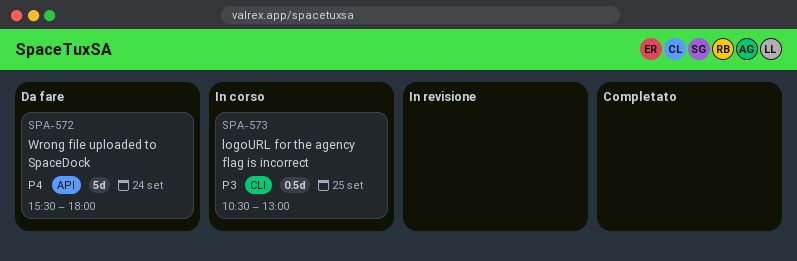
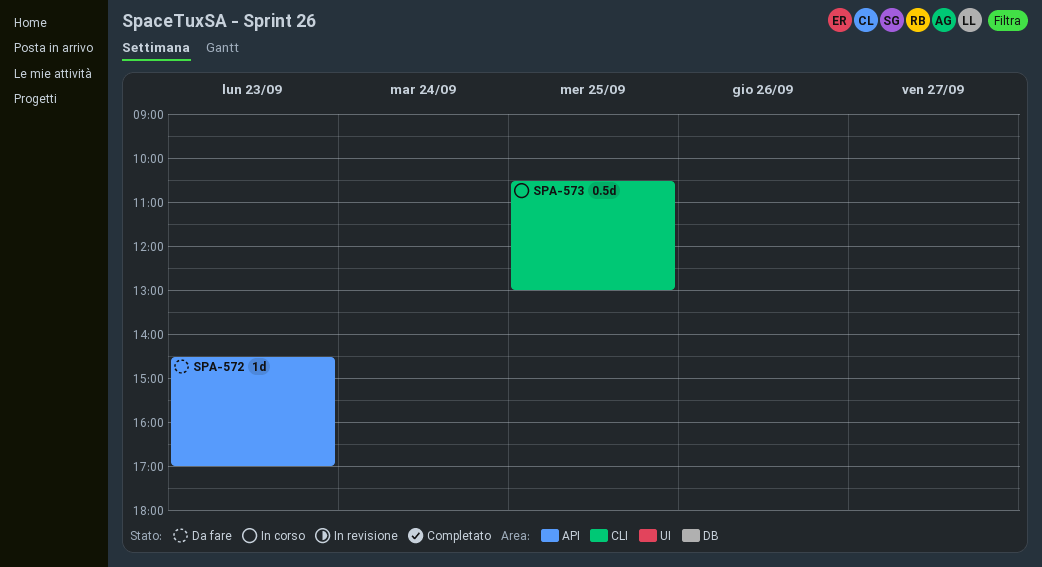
SPA-572, estimate: 5d -> 1d
SPA-572, day: Sep 24 -> Sep 23
SPA-572, begins: 15:30 -> 14:30
SPA-572, ends: 18:00 -> 17:00

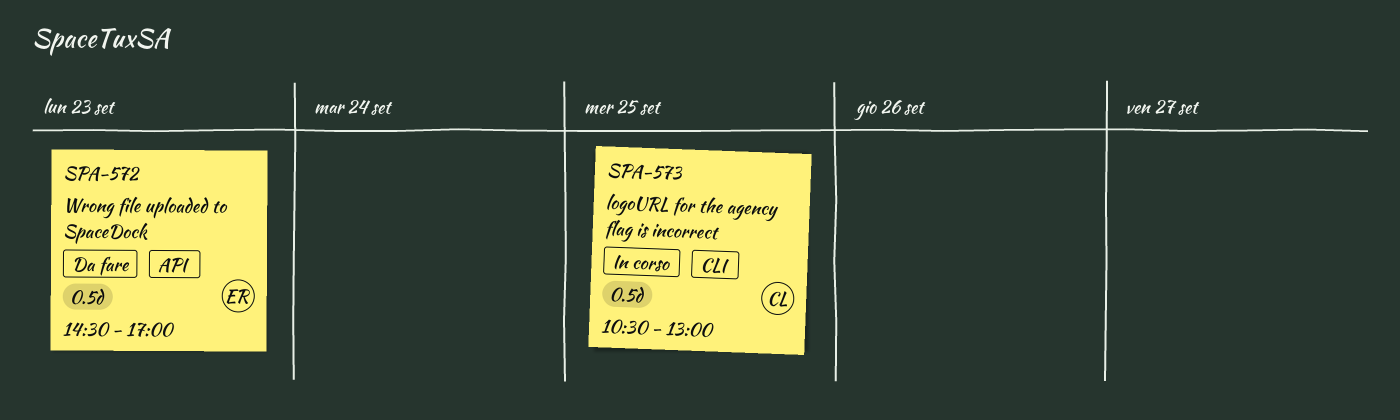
SPA-572, estimate: 1d -> 0.5d

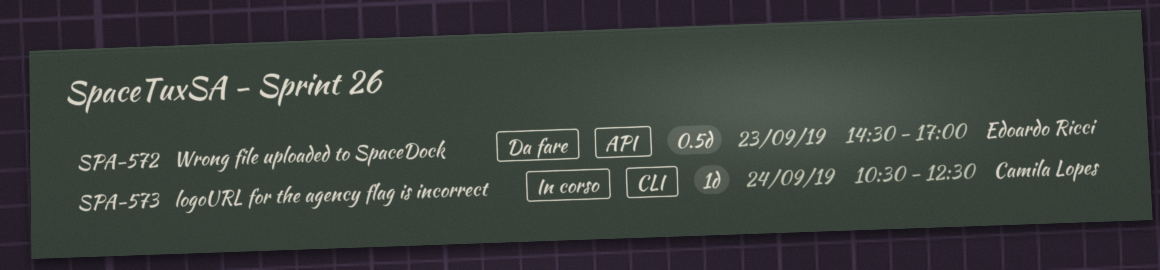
SPA-573, estimate: 0.5d -> 1d
SPA-573, day: Sep 25 -> Sep 24
SPA-573, ends: 13:00 -> 12:30

